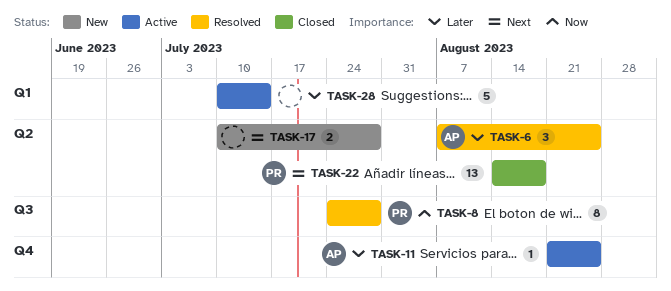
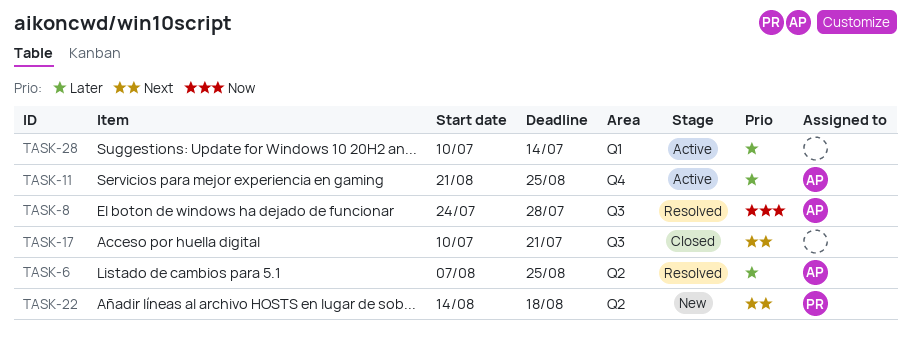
TASK-8, owner: PR -> AP
TASK-17, status: New -> Closed
TASK-17, label: Q2 -> Q3
TASK-17, due: Jul 28 -> Jul 21
TASK-22, status: Closed -> New

